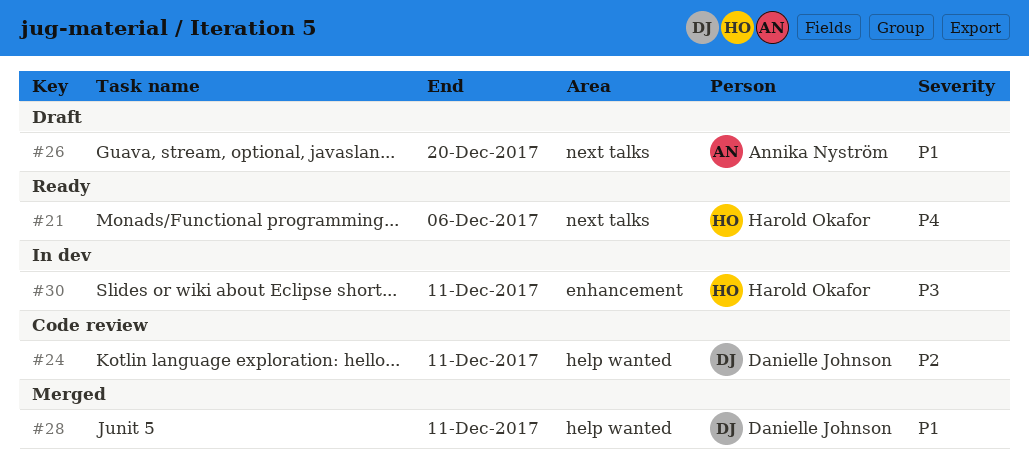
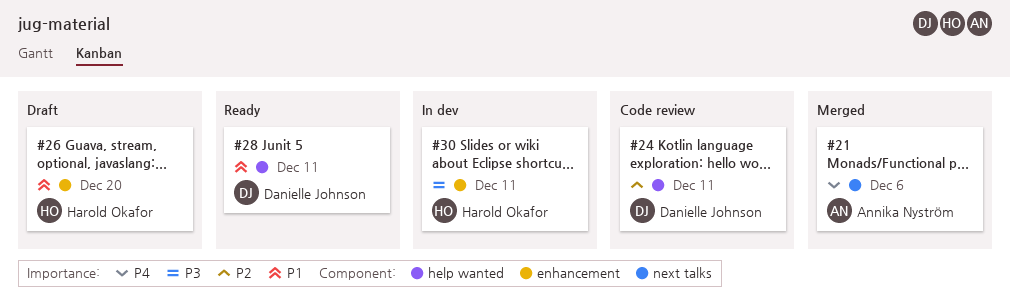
#21, status: Ready -> Merged
#21, owner: Harold Okafor -> Annika Nyström
#26, owner: Annika Nyström -> Harold Okafor
#26, label: next talks -> enhancement
#28, status: Merged -> Ready

